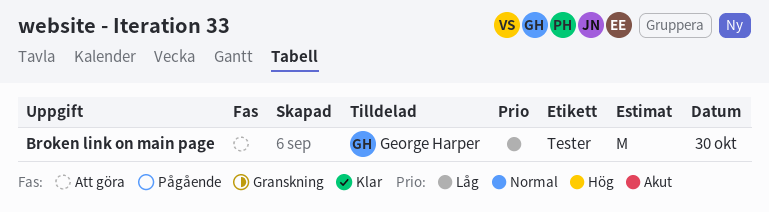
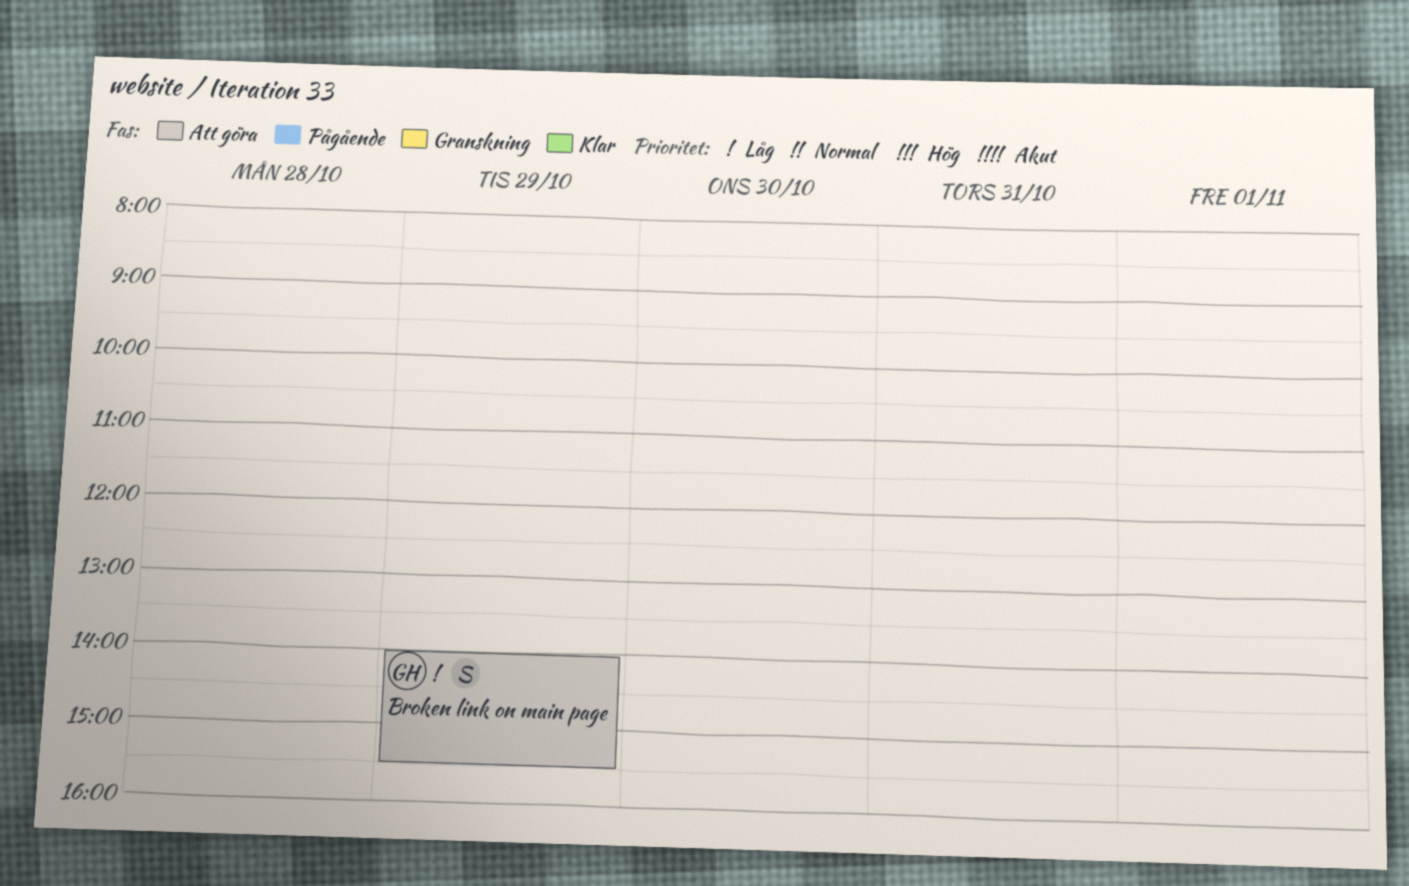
Broken link on main page, estimate: M -> S
Broken link on main page, day: Oct 30 -> Oct 29

